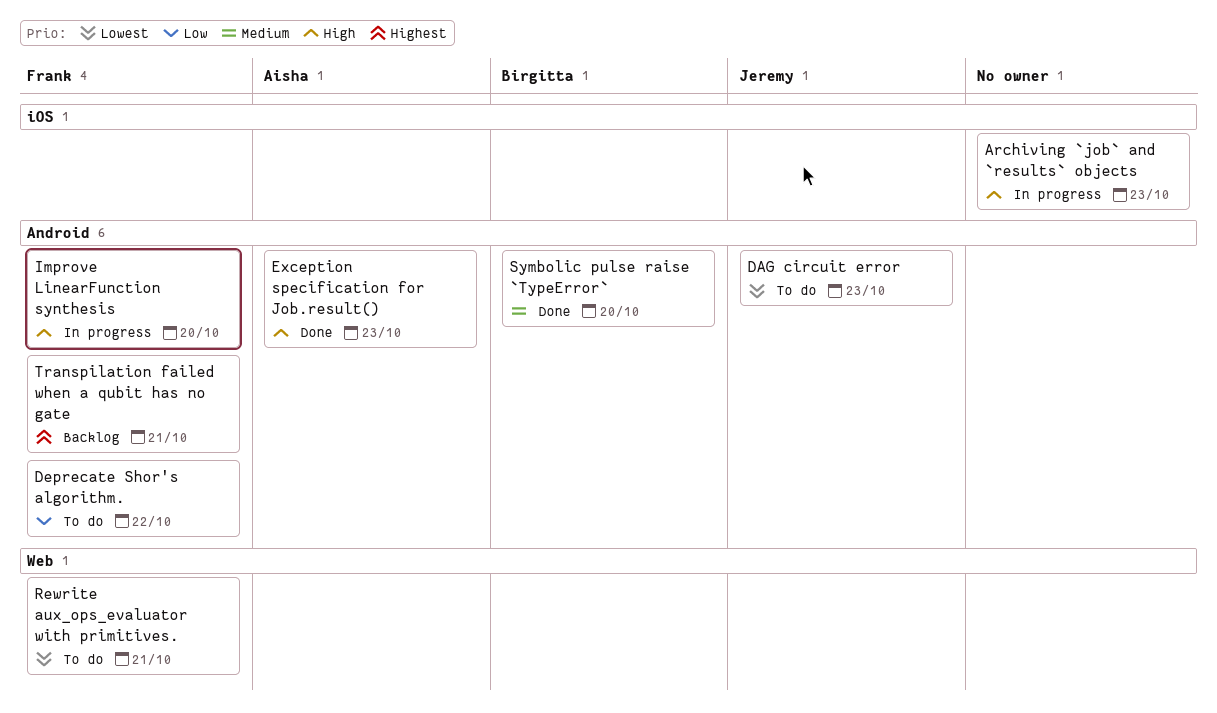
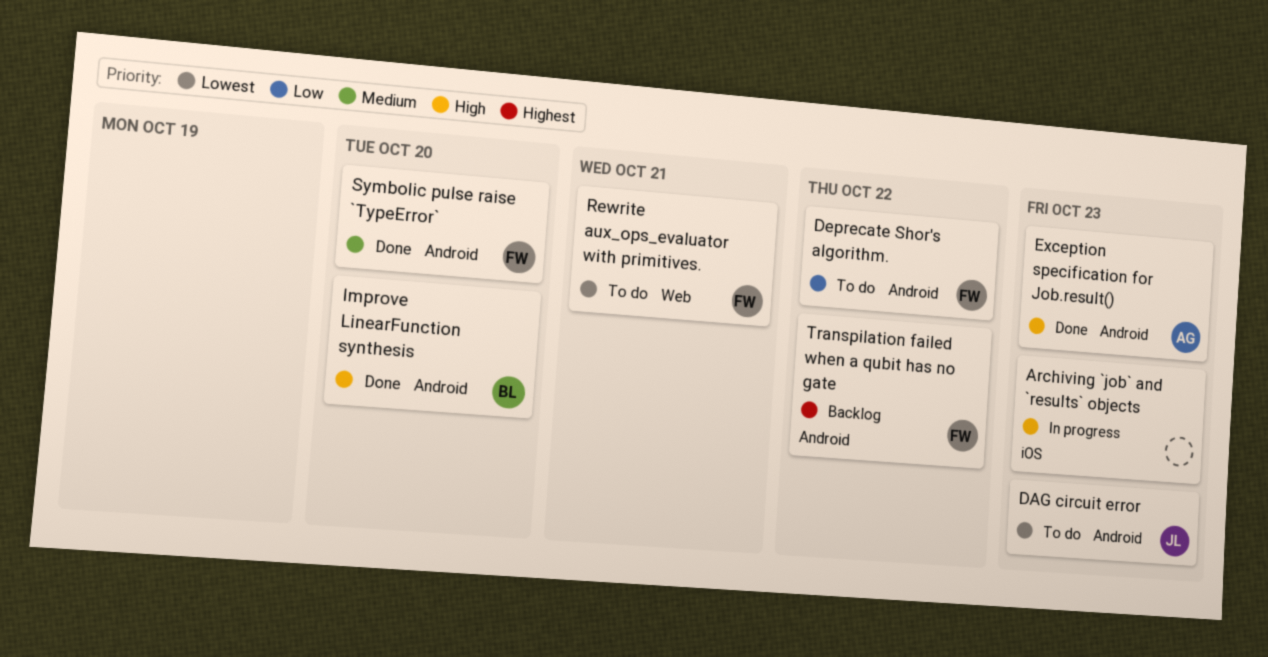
Improve LinearFunction synthesis, status: In progress -> Done
Improve LinearFunction synthesis, owner: Frank -> Birgitta
Symbolic pulse raise `TypeError`, owner: Birgitta -> Frank
Transpilation failed when a qubit has no gate, due: Oct 21 -> Oct 22

